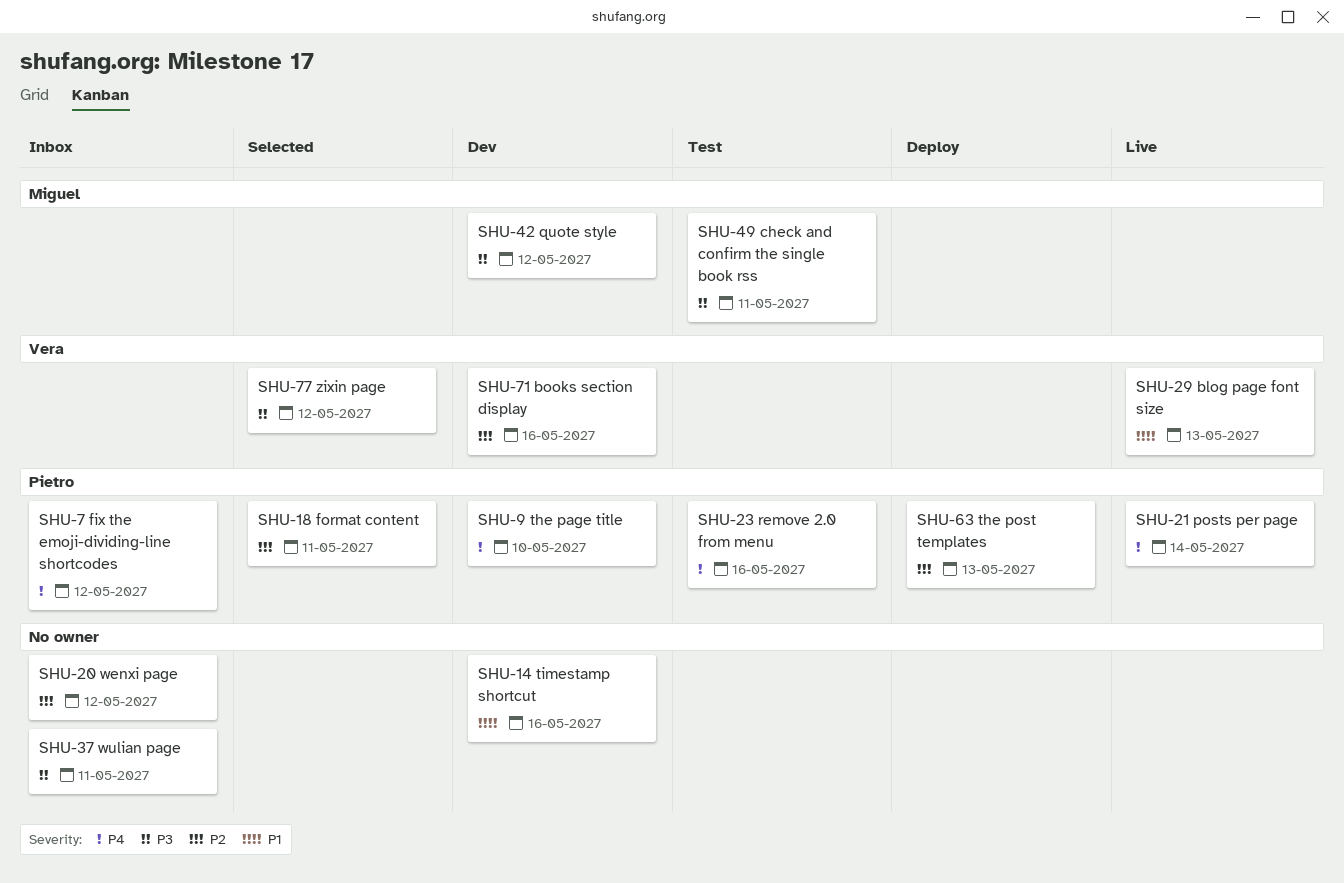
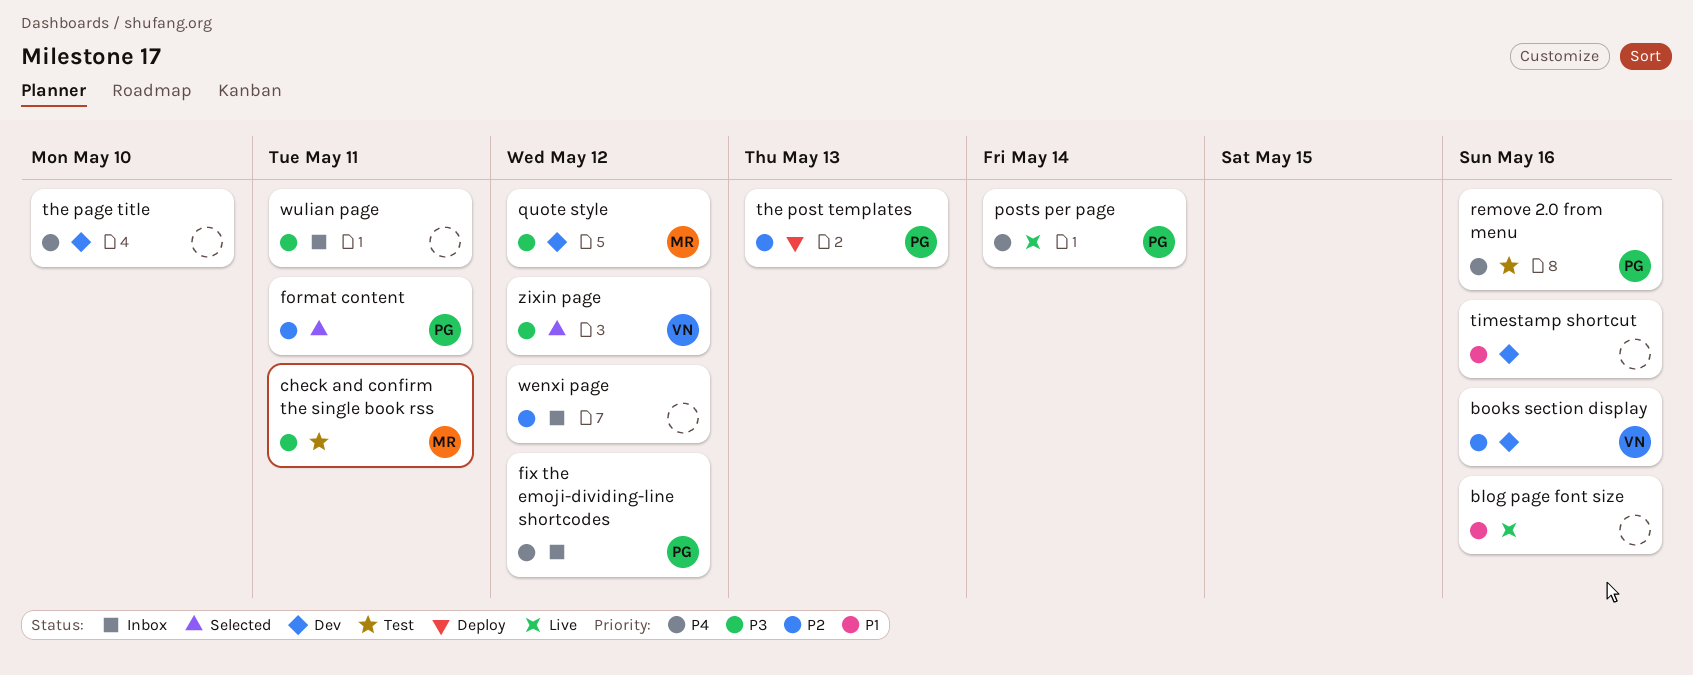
blog page font size, owner: Vera -> none
blog page font size, due: May 13 -> May 16
the page title, owner: Pietro -> none

